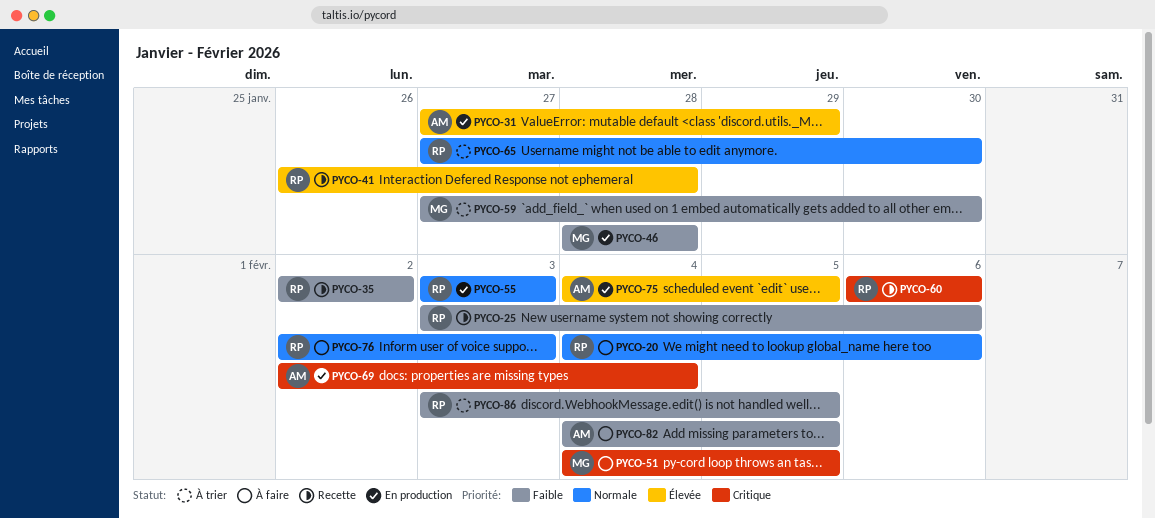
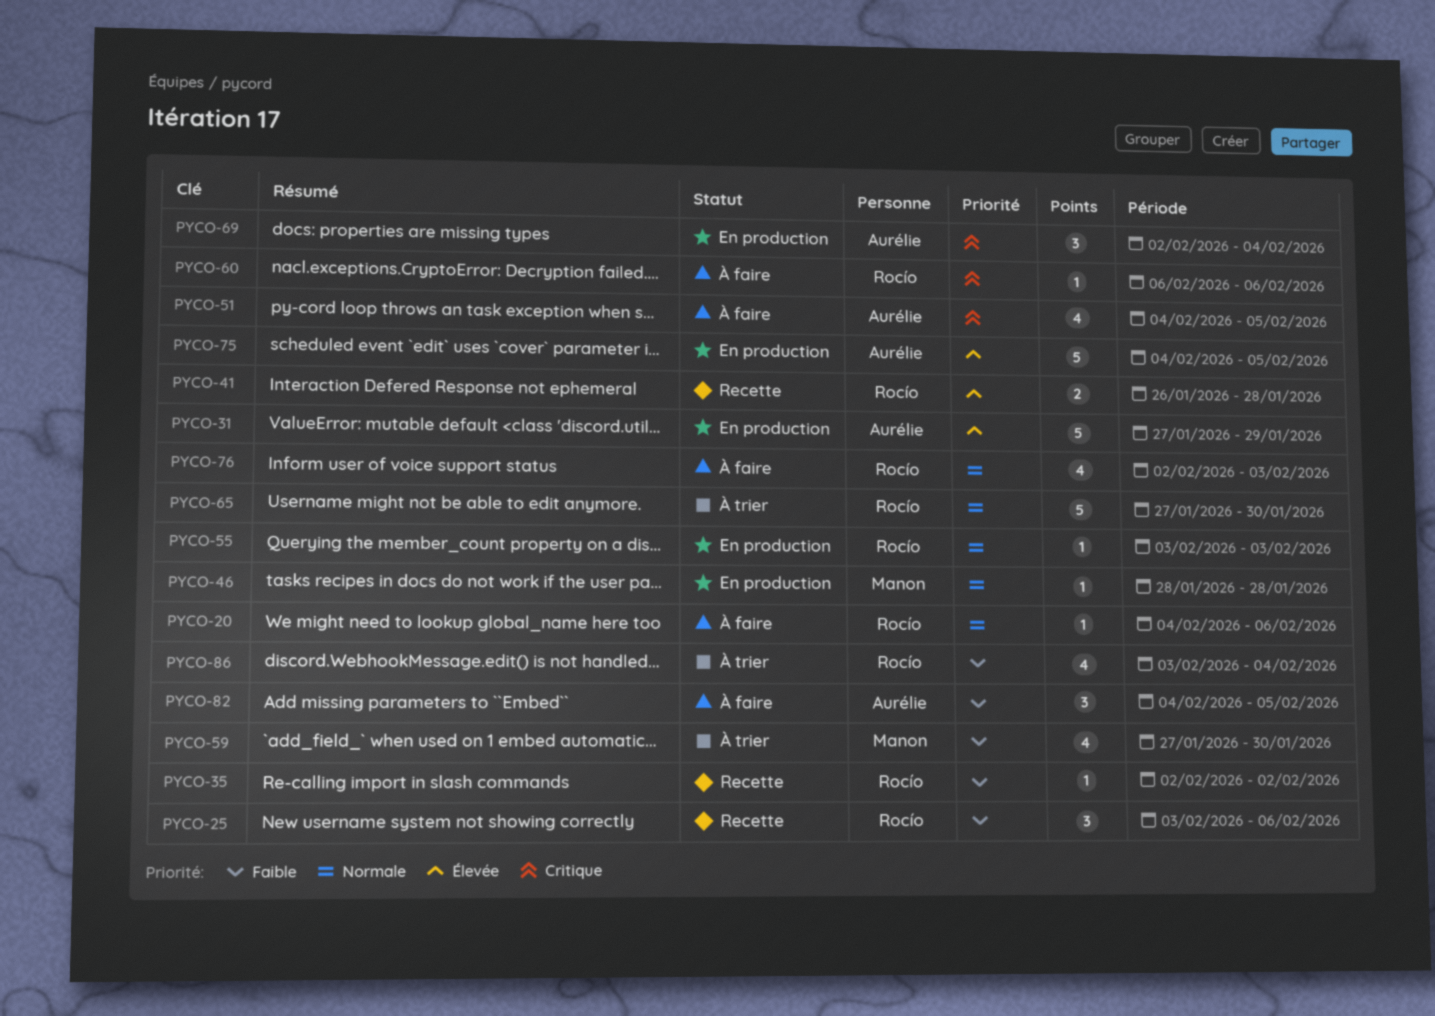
PYCO-46, priority: Faible -> Normale
PYCO-51, owner: Manon -> Aurélie
PYCO-60, status: Recette -> À faire
PYCO-86, due: Feb 5 -> Feb 4

